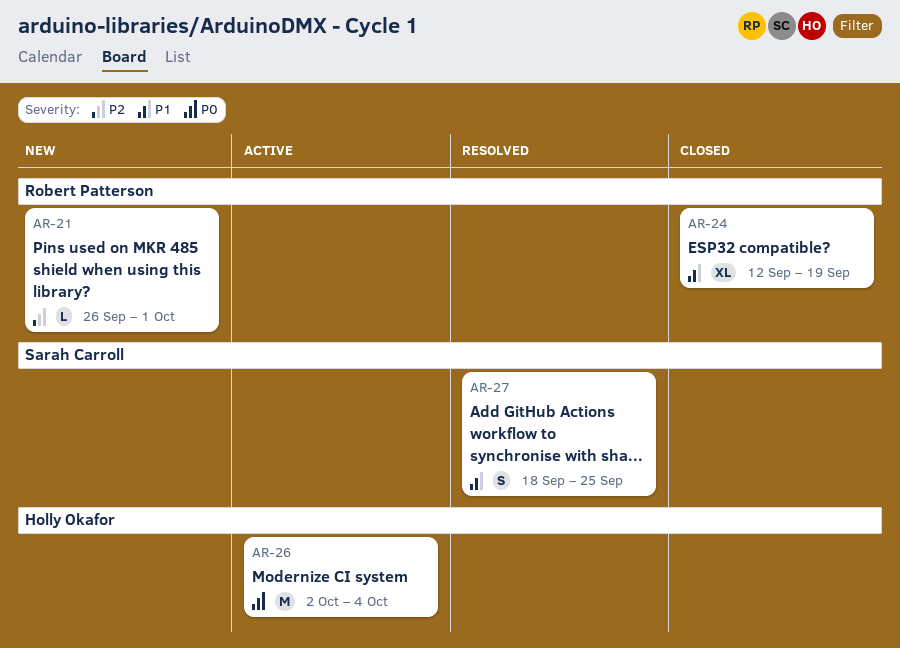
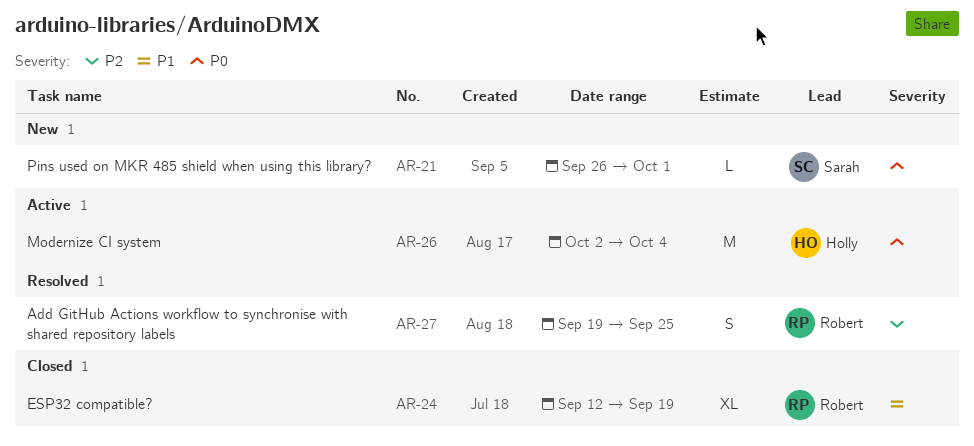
AR-21, owner: Robert Patterson -> Sarah Carroll
AR-21, priority: P2 -> P0
AR-27, owner: Sarah Carroll -> Robert Patterson
AR-27, priority: P1 -> P2
AR-27, start: Sep 18 -> Sep 19

